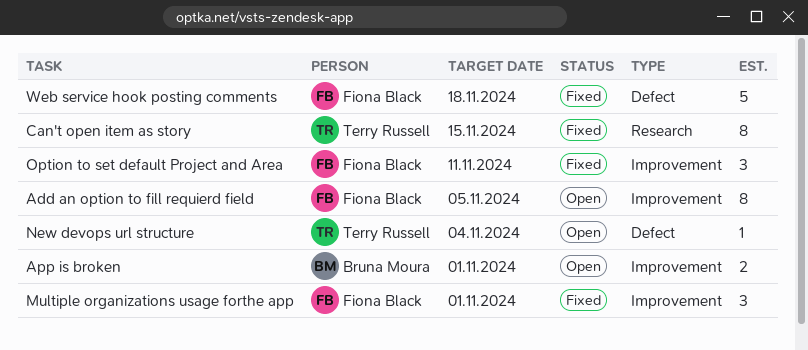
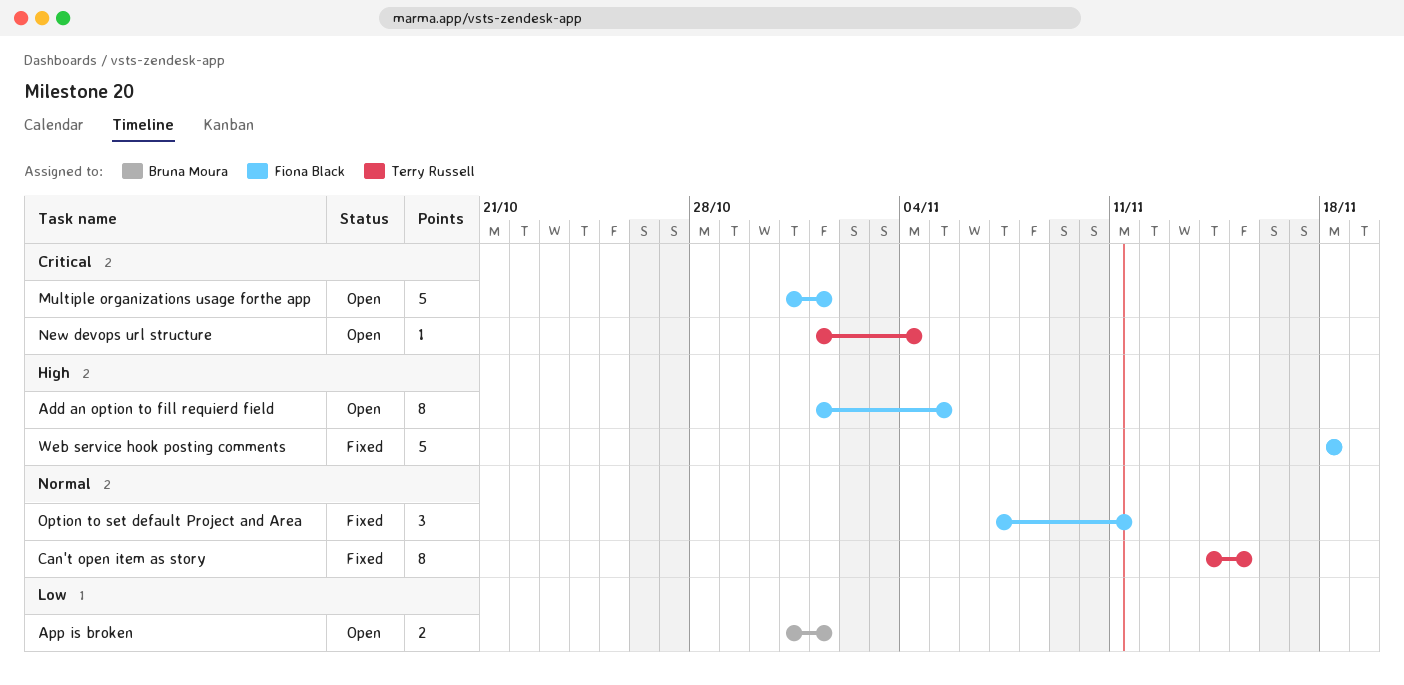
Multiple organizations usage forthe app, status: Fixed -> Open
Multiple organizations usage forthe app, estimate: 3 -> 5

